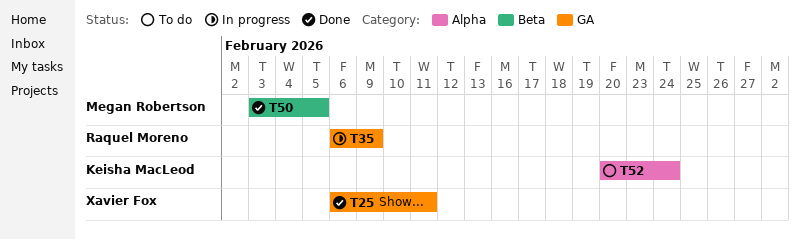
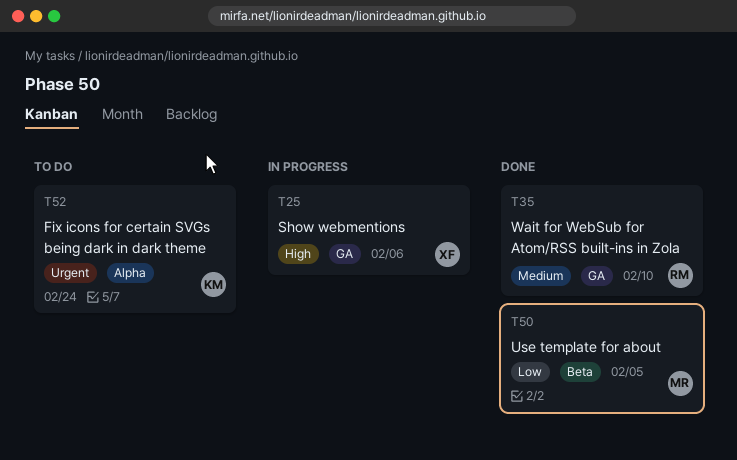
T25, status: Done -> In progress
T25, due: Feb 11 -> Feb 6
T35, status: In progress -> Done
T35, due: Feb 9 -> Feb 10

